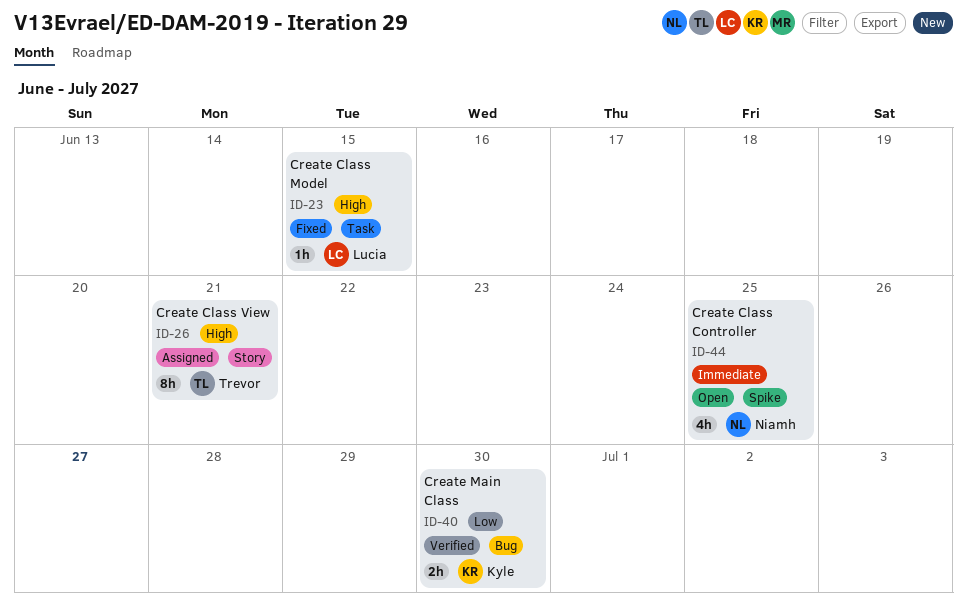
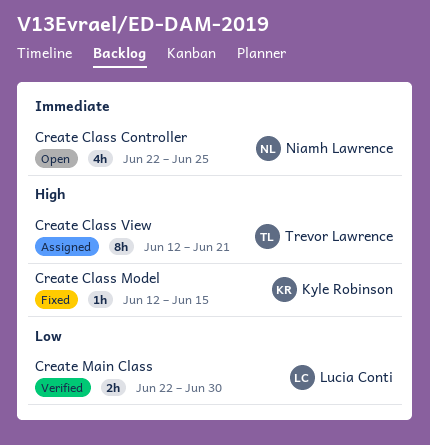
Create Class Model, owner: Lucia Conti -> Kyle Robinson
Create Main Class, owner: Kyle Robinson -> Lucia Conti

